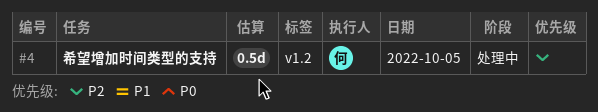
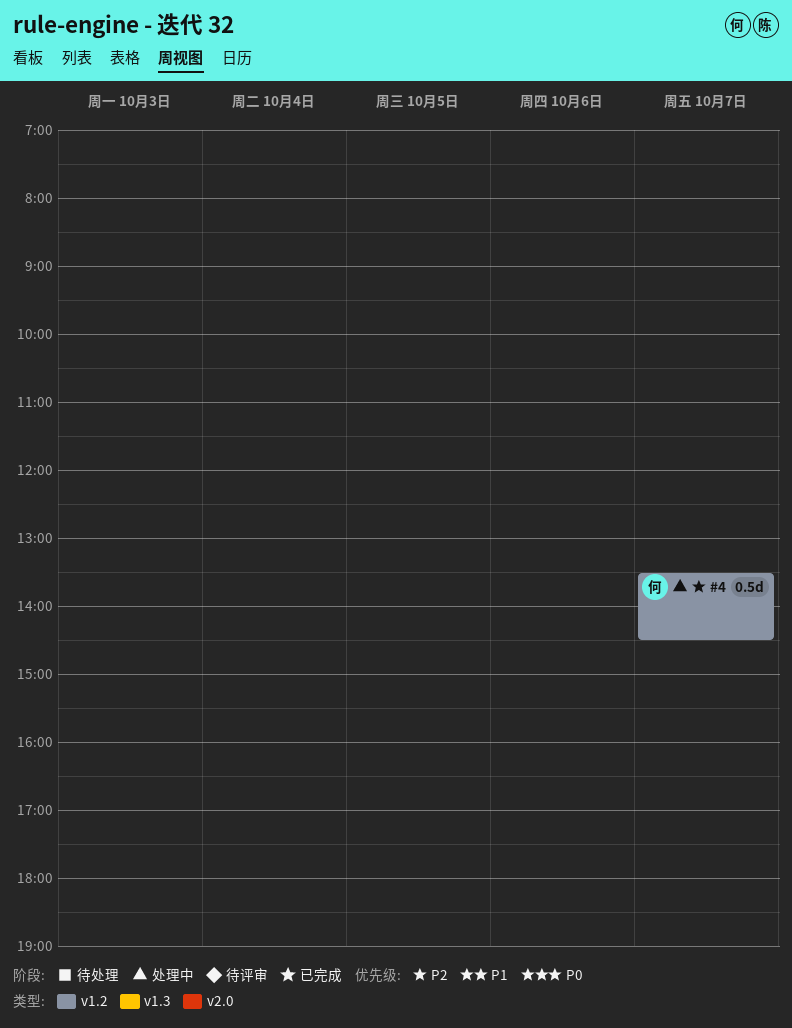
#4, day: Oct 5 -> Oct 7

